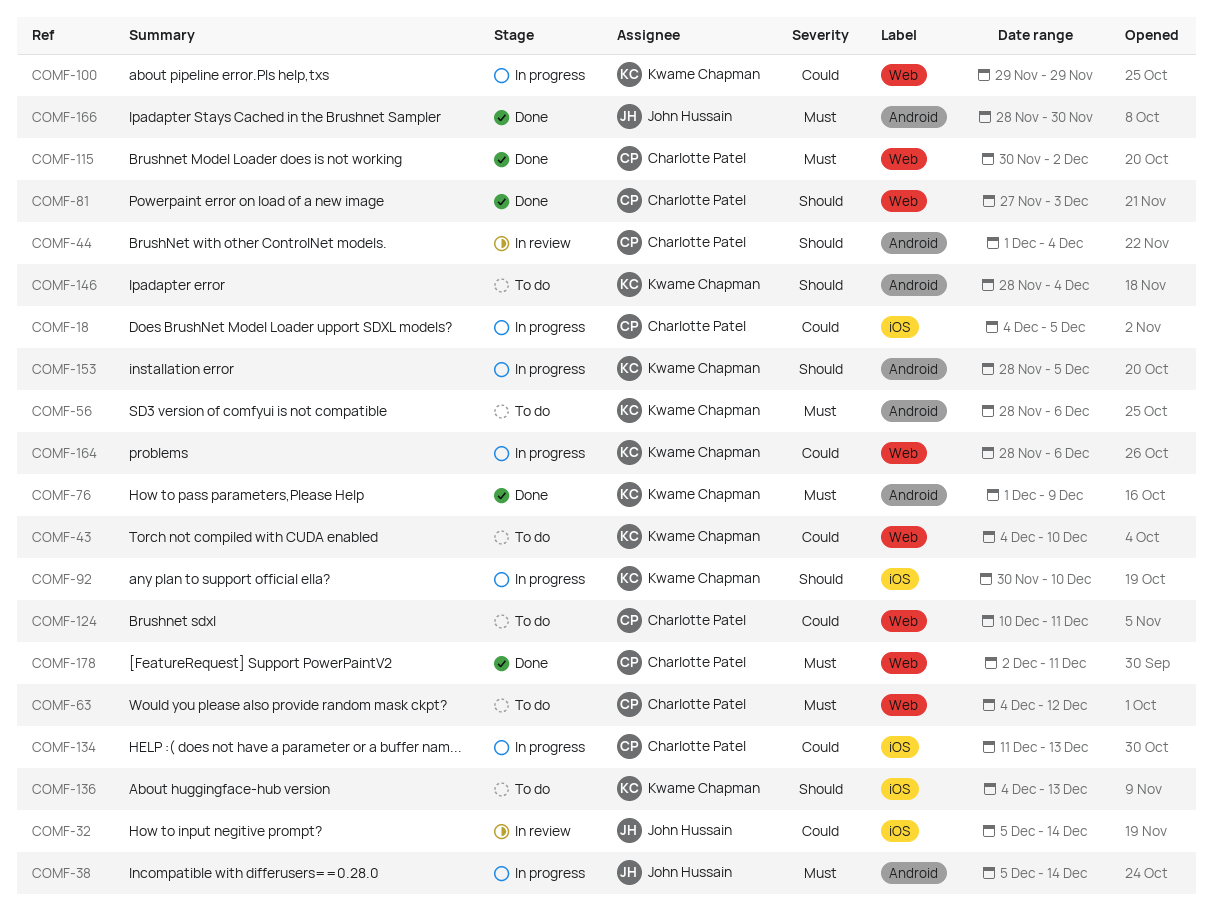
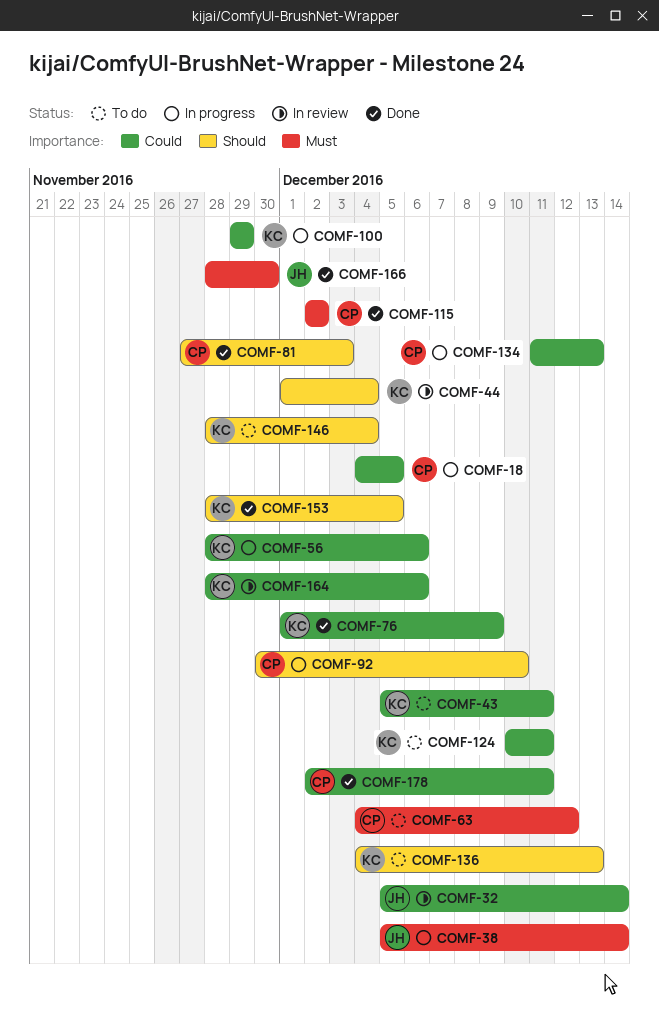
COMF-43, start: Dec 4 -> Dec 5
COMF-43, due: Dec 10 -> Dec 11
COMF-44, owner: Charlotte Patel -> Kwame Chapman
COMF-56, status: To do -> In progress
COMF-56, priority: Must -> Could
COMF-76, priority: Must -> Could
COMF-92, owner: Kwame Chapman -> Charlotte Patel
COMF-115, start: Nov 30 -> Dec 2
COMF-124, owner: Charlotte Patel -> Kwame Chapman
COMF-153, status: In progress -> Done
COMF-164, status: In progress -> In review
COMF-178, priority: Must -> Could

